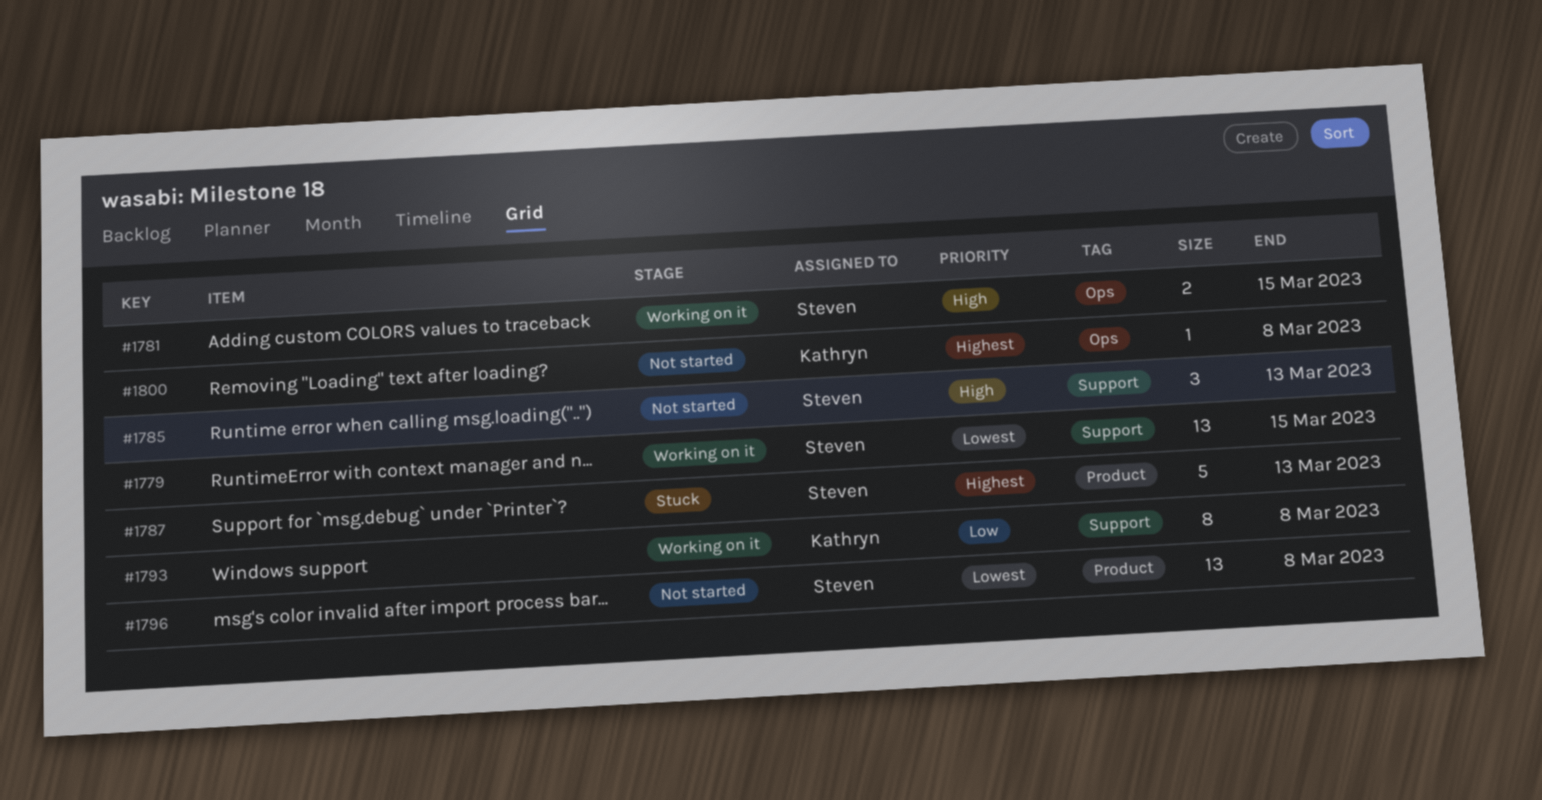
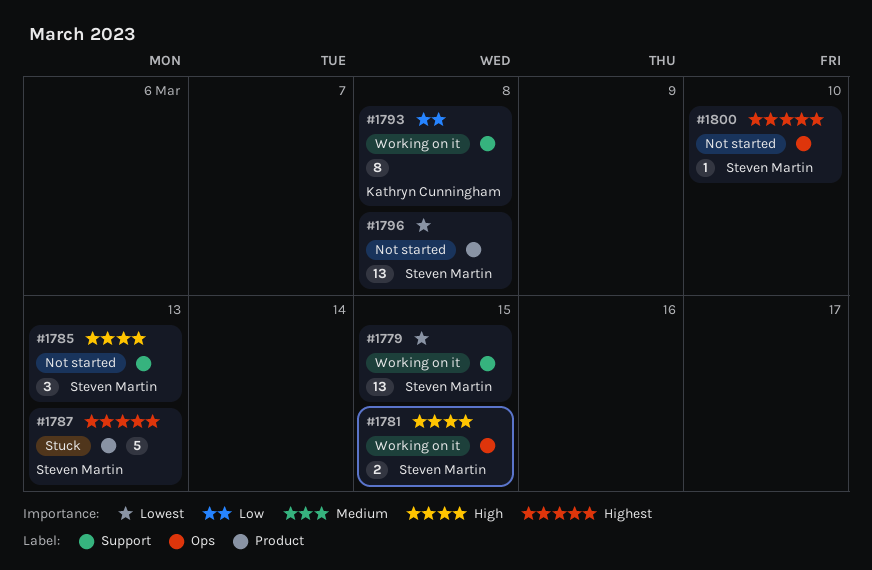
#1800, owner: Kathryn Cunningham -> Steven Martin
#1800, due: Mar 8 -> Mar 10

